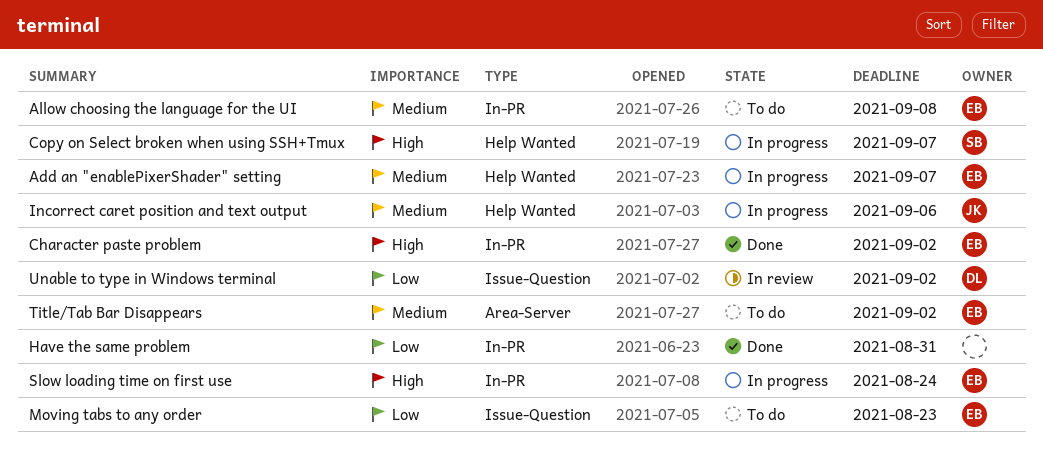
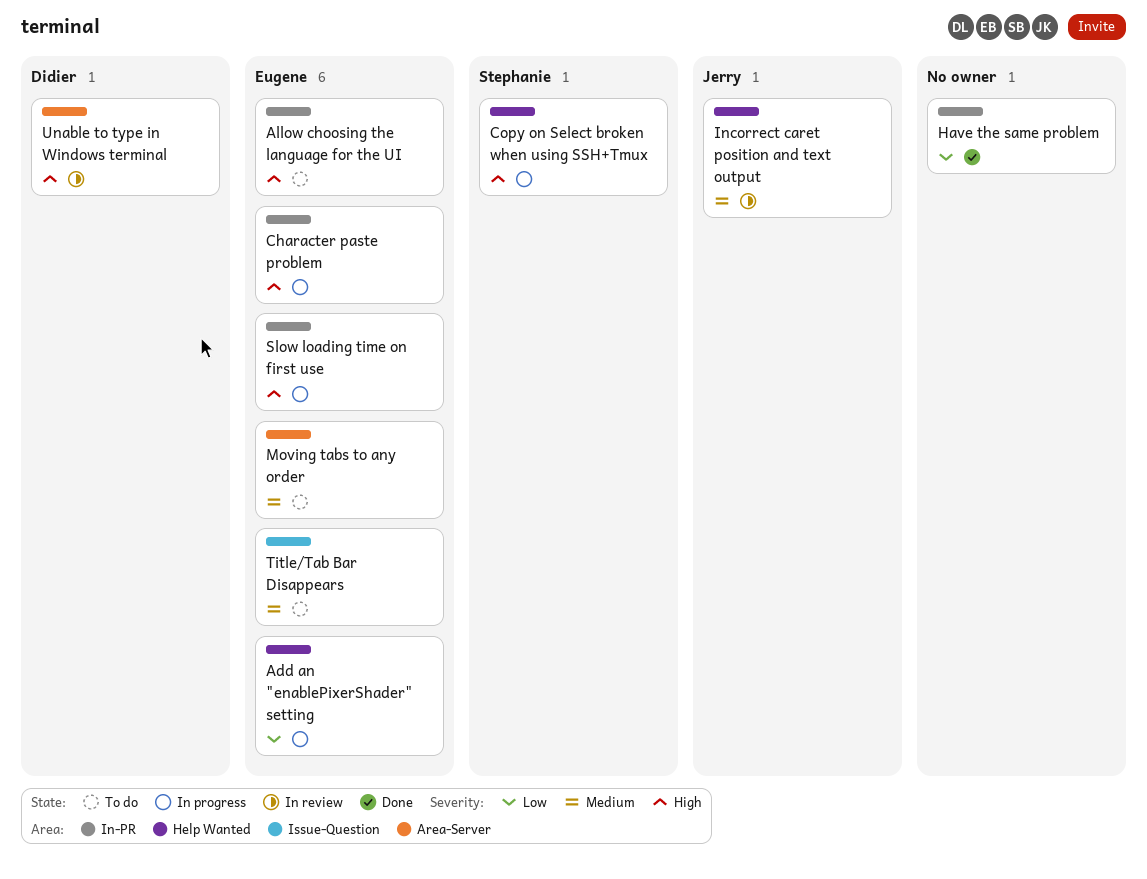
Add an "enablePixerShader" setting, priority: Medium -> Low
Allow choosing the language for the UI, priority: Medium -> High
Character paste problem, status: Done -> In progress
Incorrect caret position and text output, status: In progress -> In review
Moving tabs to any order, priority: Low -> Medium
Moving tabs to any order, label: Issue-Question -> Area-Server
Title/Tab Bar Disappears, label: Area-Server -> Issue-Question
Unable to type in Windows terminal, priority: Low -> High
Unable to type in Windows terminal, label: Issue-Question -> Area-Server

